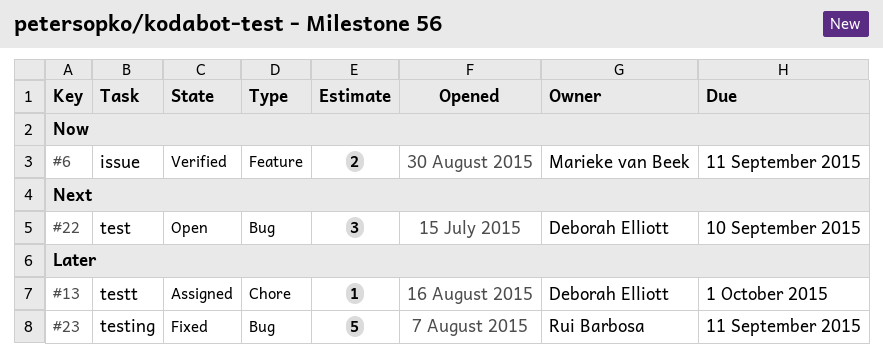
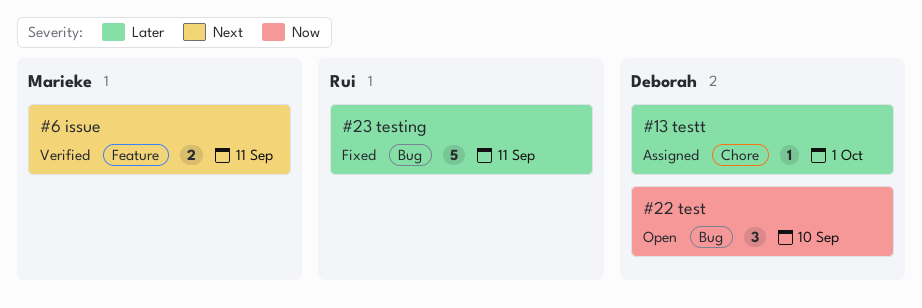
#6, priority: Now -> Next
#22, priority: Next -> Now

